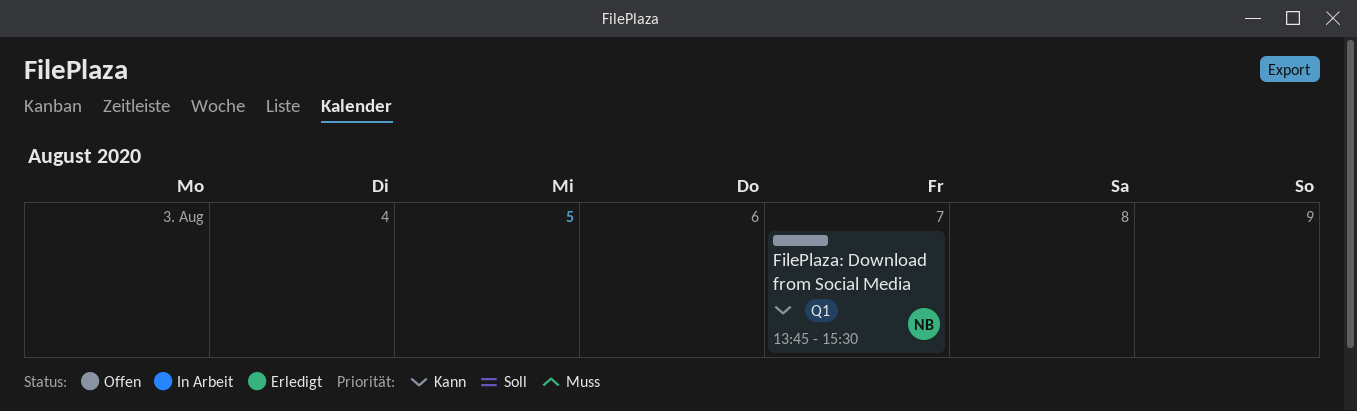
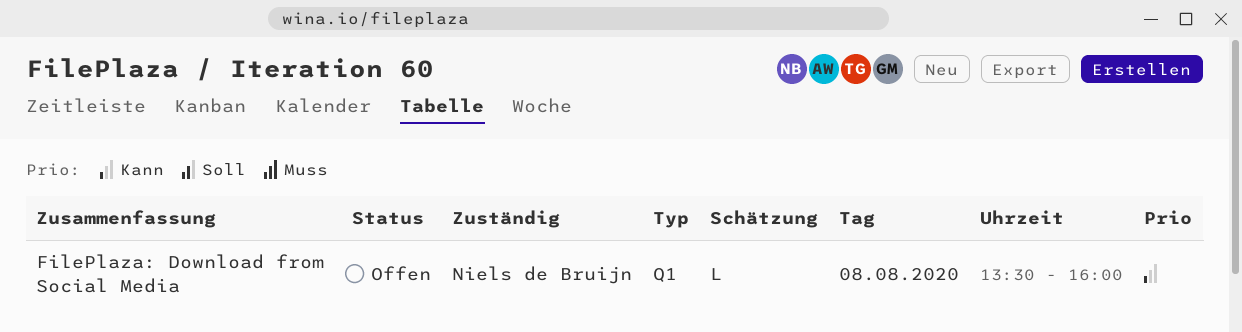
FilePlaza: Download from Social Media, day: Aug 7 -> Aug 8
FilePlaza: Download from Social Media, begins: 13:45 -> 13:30
FilePlaza: Download from Social Media, ends: 15:30 -> 16:00

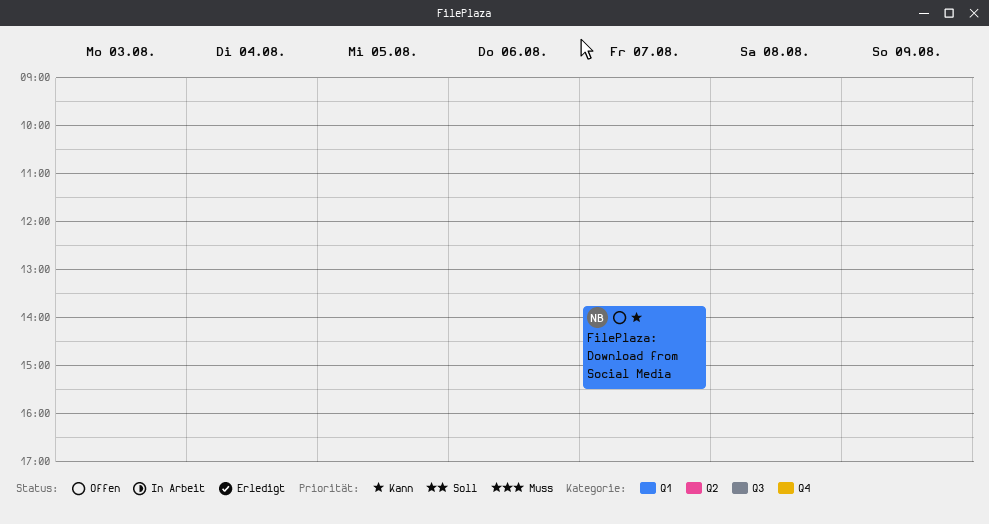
FilePlaza: Download from Social Media, day: Aug 8 -> Aug 7
FilePlaza: Download from Social Media, begins: 13:30 -> 13:45
FilePlaza: Download from Social Media, ends: 16:00 -> 15:30

